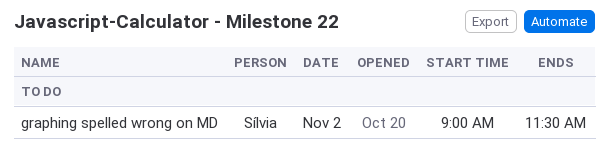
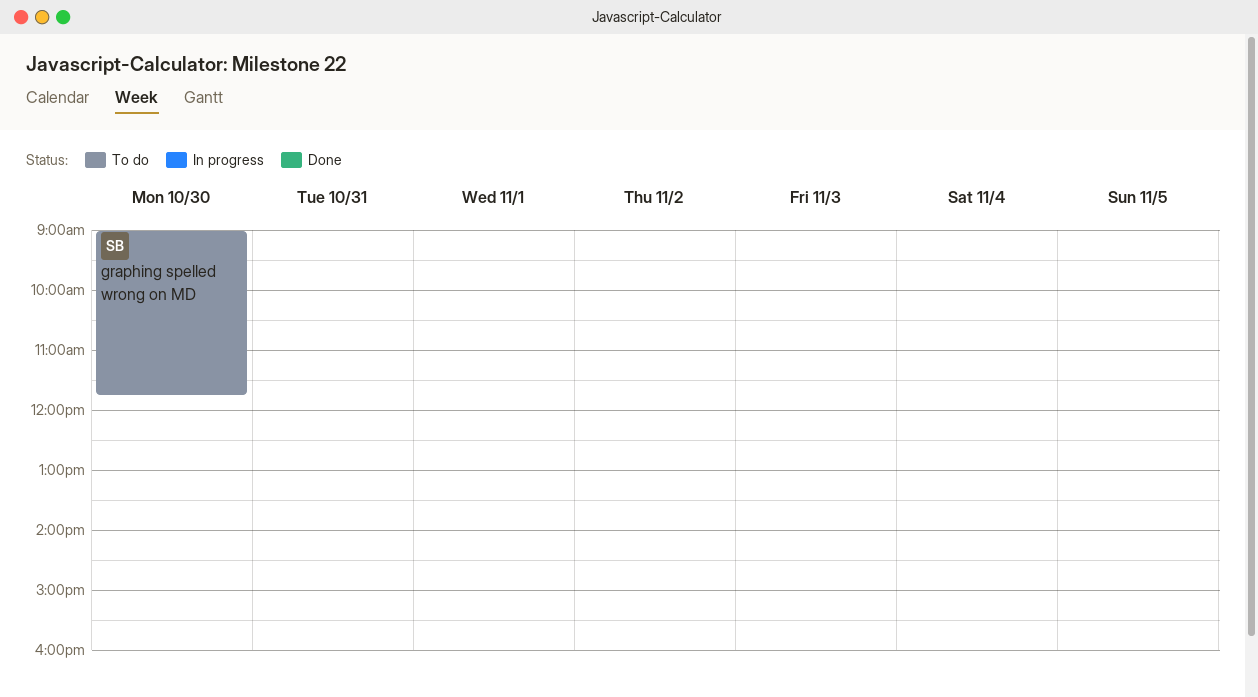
graphing spelled wrong on MD, day: Nov 2 -> Oct 30
graphing spelled wrong on MD, ends: 11:30 -> 11:45

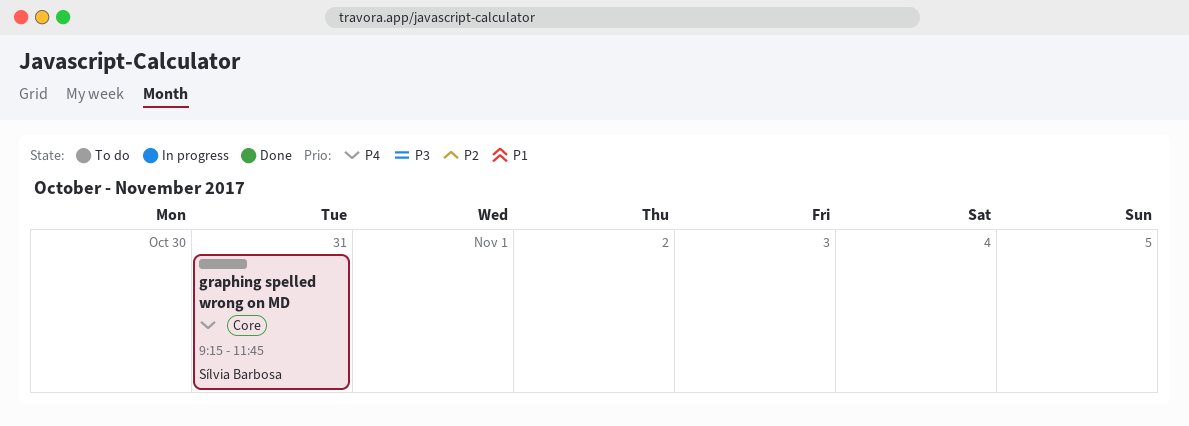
graphing spelled wrong on MD, day: Oct 30 -> Oct 31
graphing spelled wrong on MD, begins: 09:00 -> 09:15

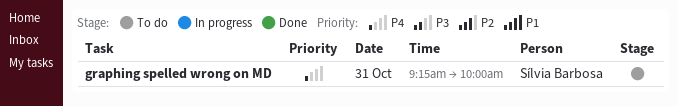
graphing spelled wrong on MD, ends: 11:45 -> 10:00

